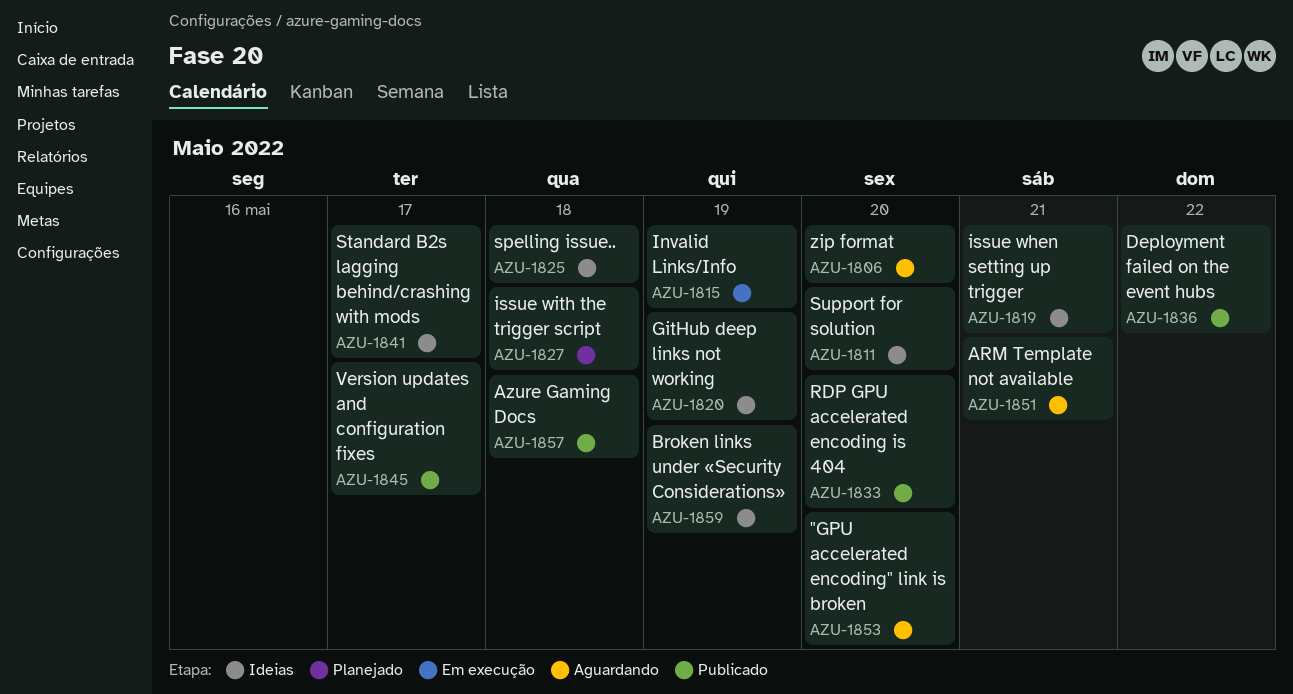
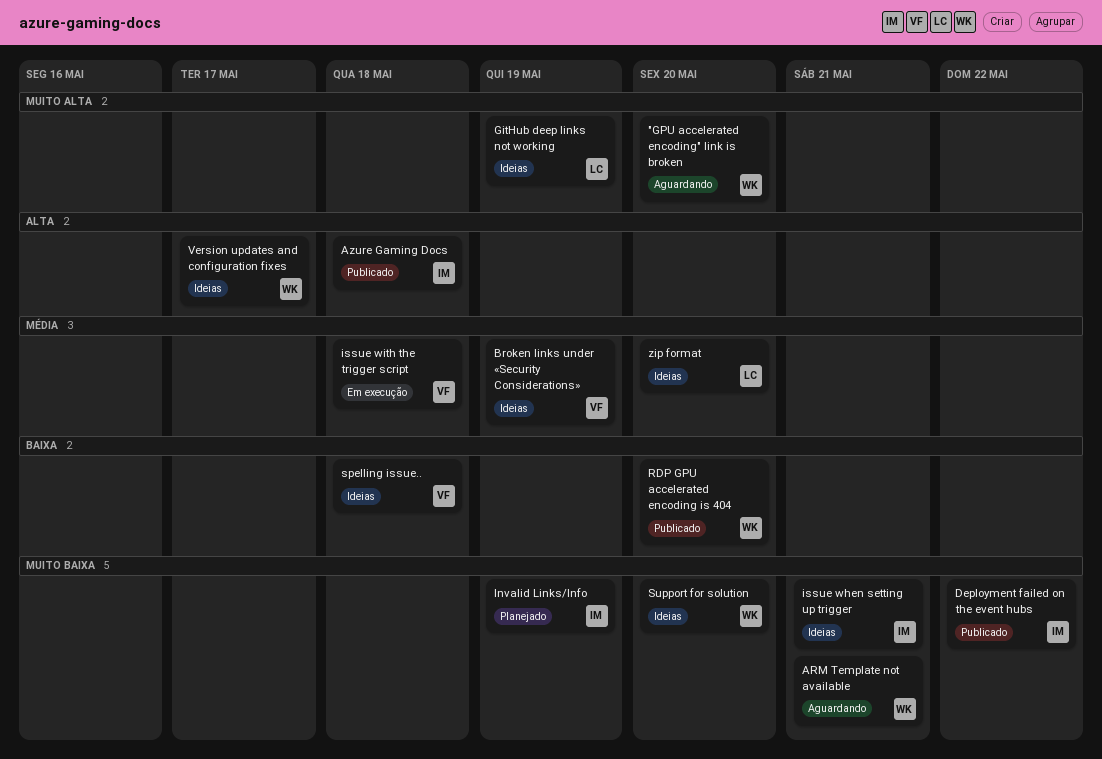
Invalid Links/Info, status: Em execução -> Planejado
issue with the trigger script, status: Planejado -> Em execução
Standard B2s lagging behind/crashing with mods: present -> none
Version updates and configuration fixes, status: Publicado -> Ideias
zip format, status: Aguardando -> Ideias

